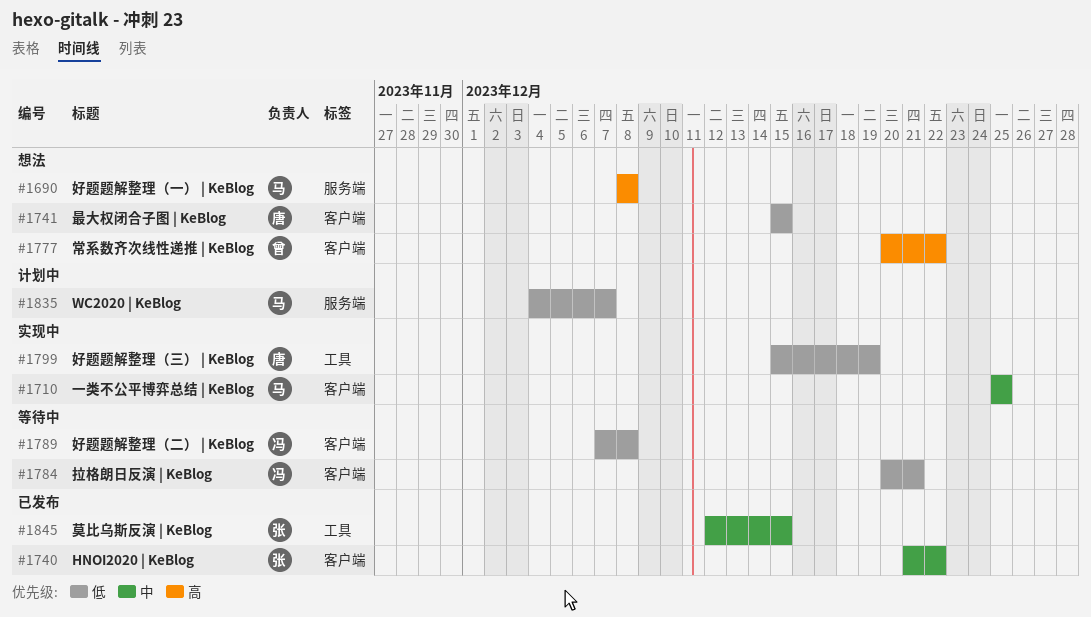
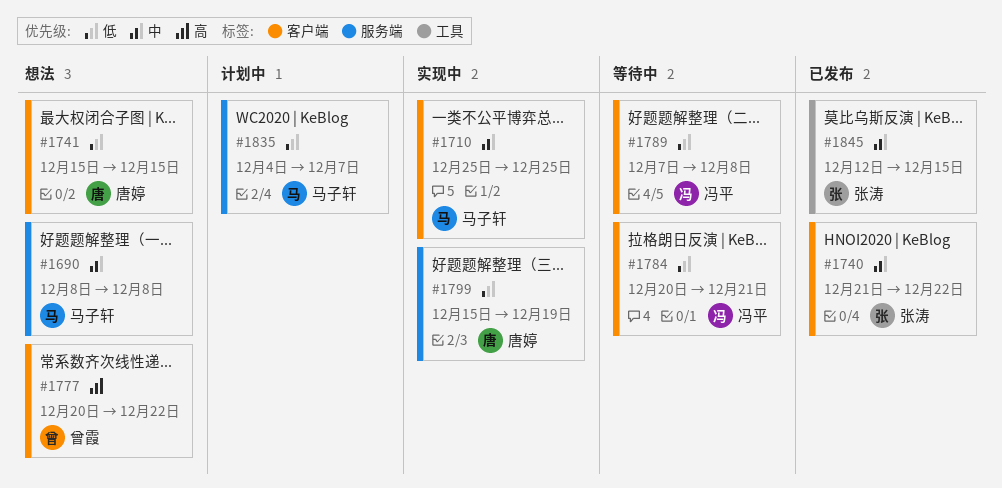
#1690, priority: 高 -> 中
#1799, label: 工具 -> 服务端

